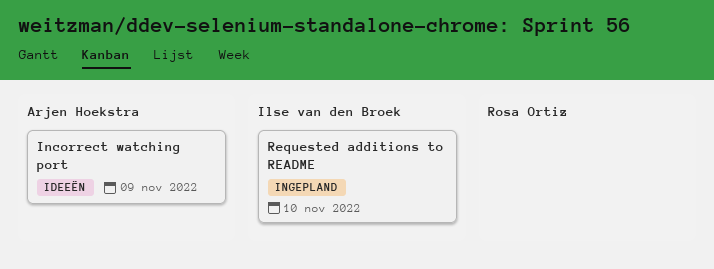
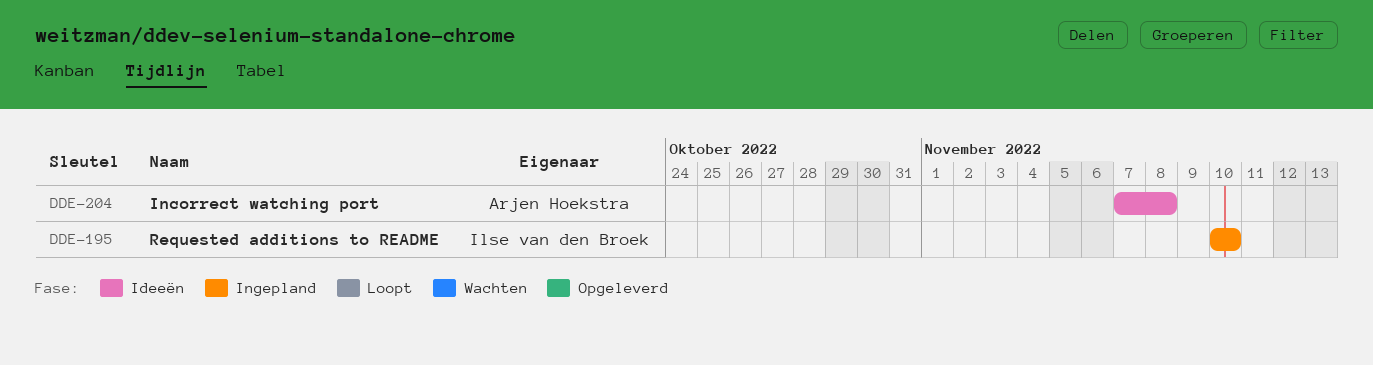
Incorrect watching port, due: Nov 9 -> Nov 8

